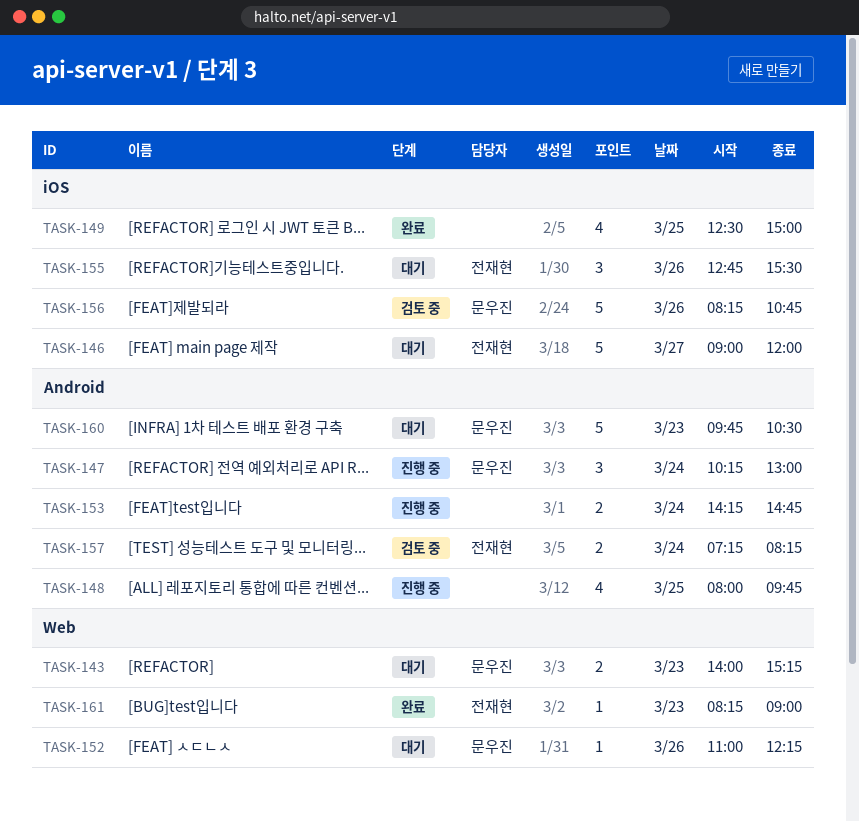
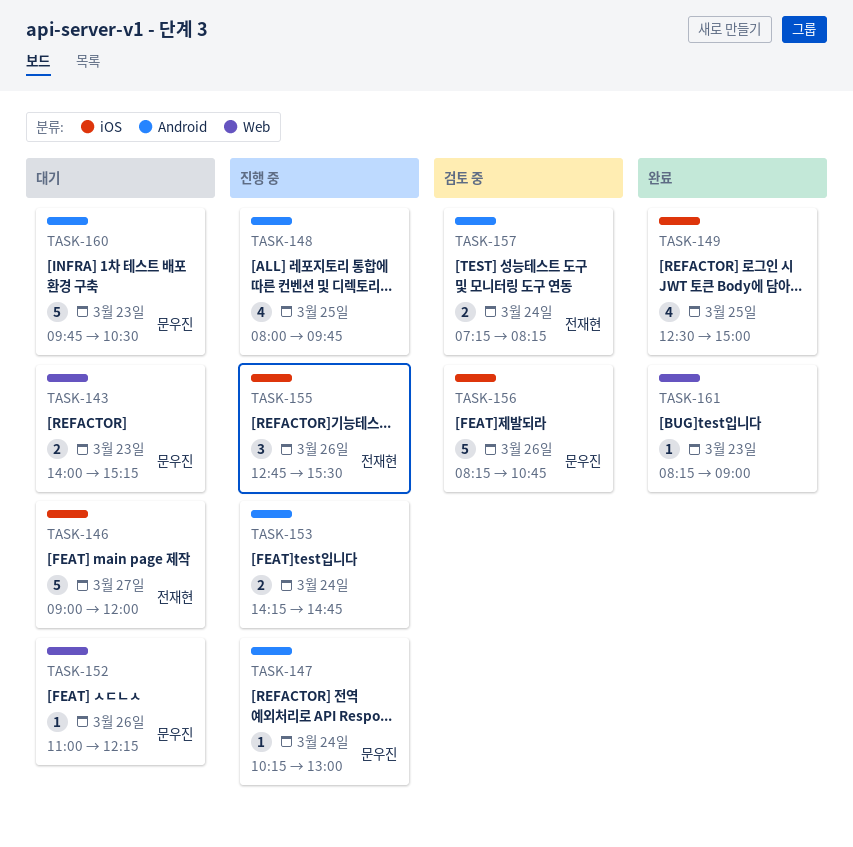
TASK-147, estimate: 3 -> 1
TASK-155, status: 대기 -> 진행 중
TASK-161, owner: 전재현 -> none

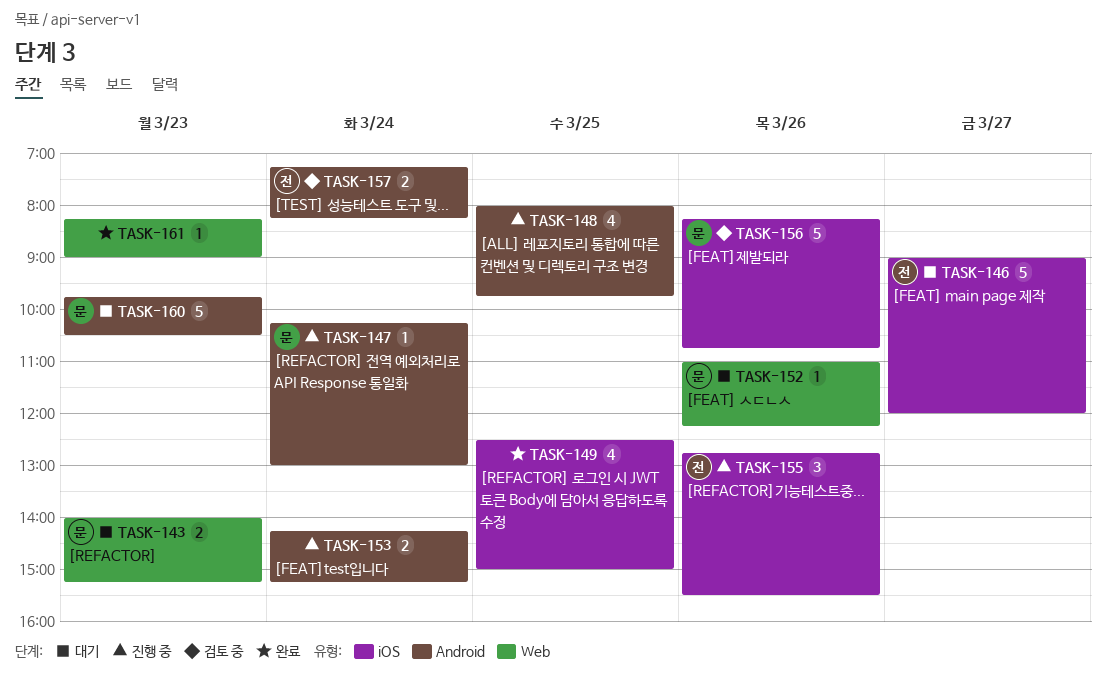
TASK-153, ends: 14:45 -> 15:15

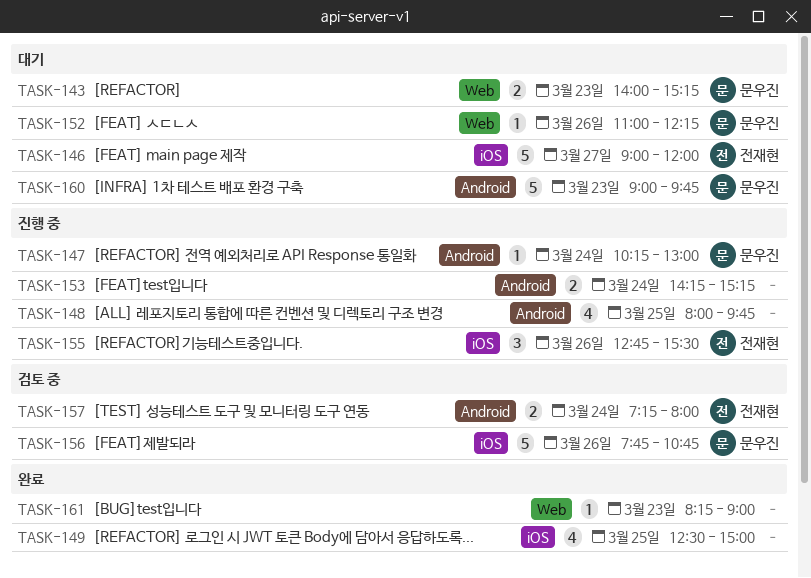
TASK-156, begins: 08:15 -> 07:45
TASK-157, ends: 08:15 -> 08:00
TASK-160, begins: 09:45 -> 09:00
TASK-160, ends: 10:30 -> 09:45

